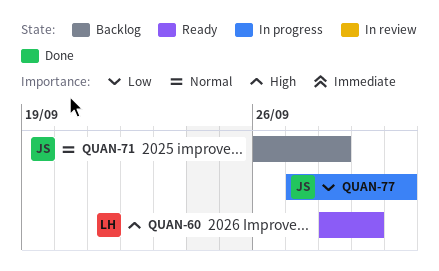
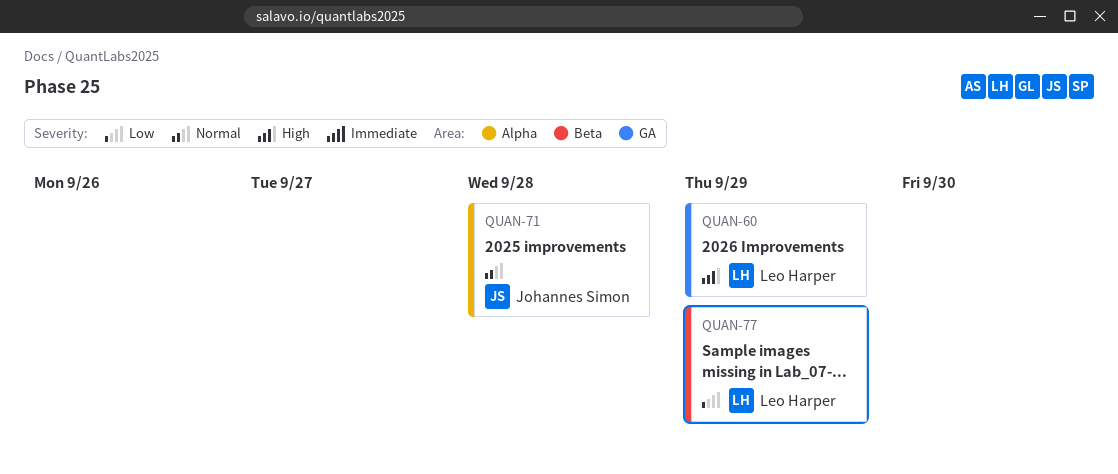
QUAN-77, owner: Johannes Simon -> Leo Harper
QUAN-77, due: Sep 30 -> Sep 29

